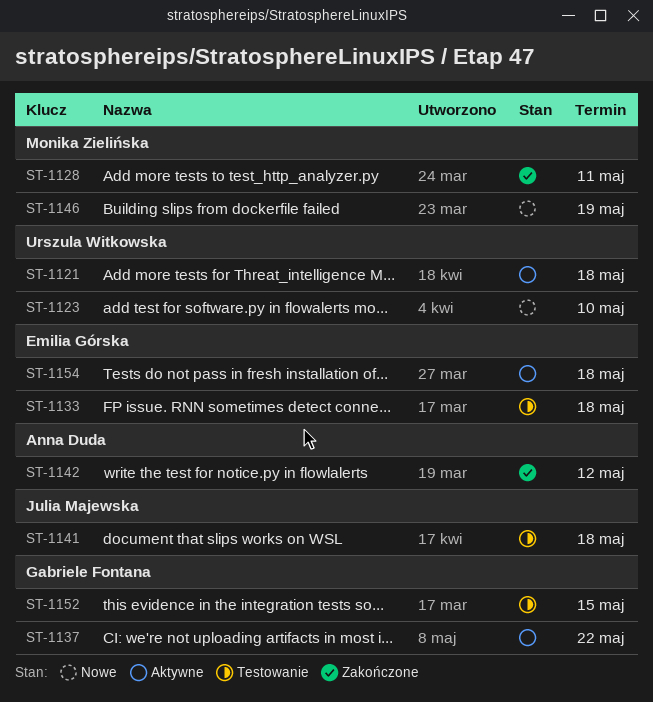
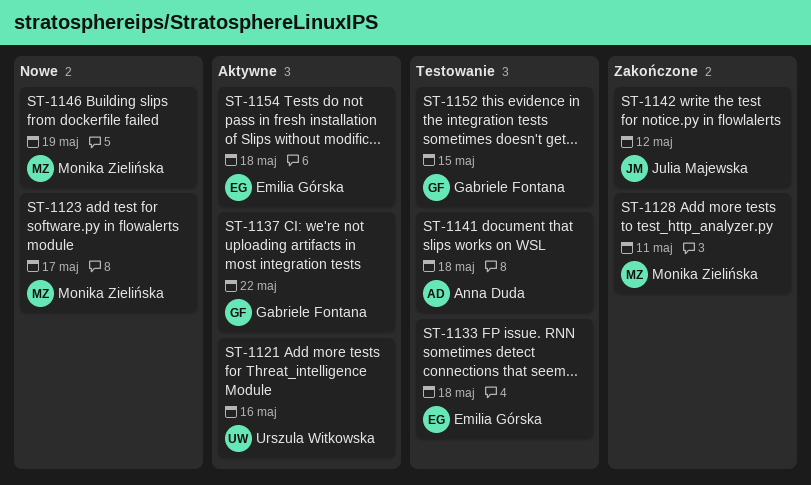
ST-1121, due: May 18 -> May 16
ST-1123, owner: Urszula Witkowska -> Monika Zielińska
ST-1123, due: May 10 -> May 17
ST-1141, owner: Julia Majewska -> Anna Duda
ST-1142, owner: Anna Duda -> Julia Majewska

